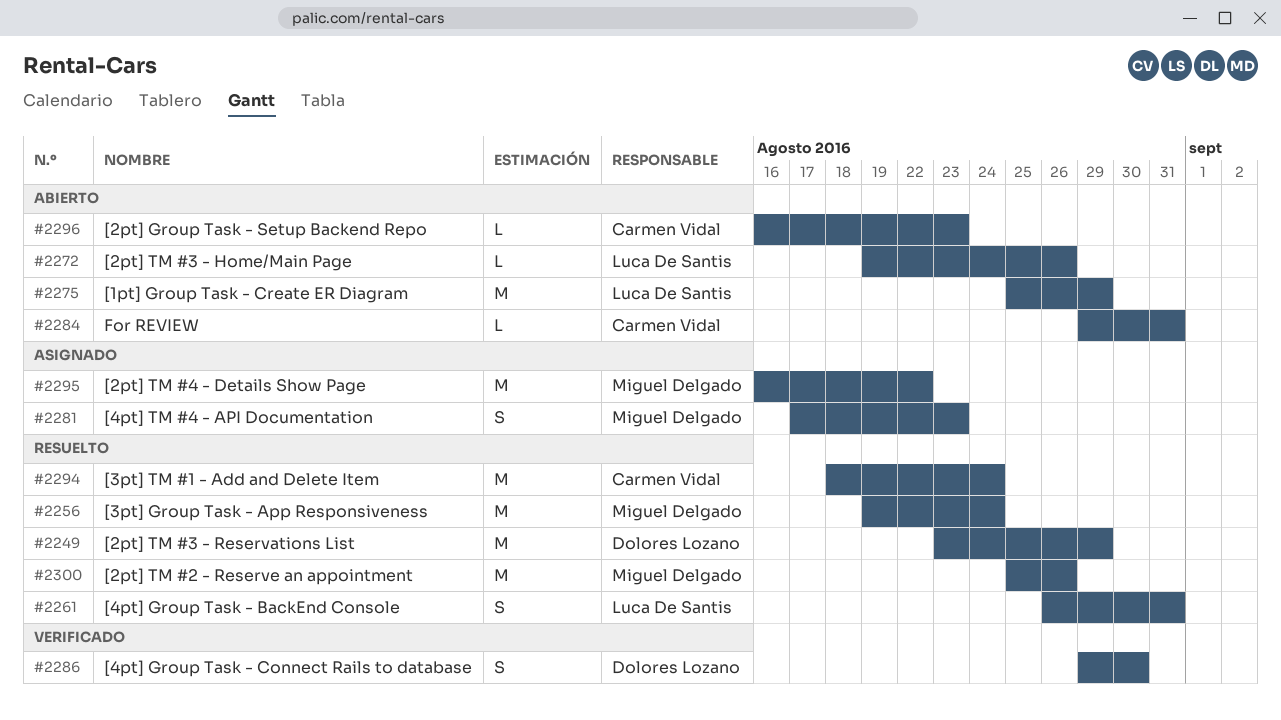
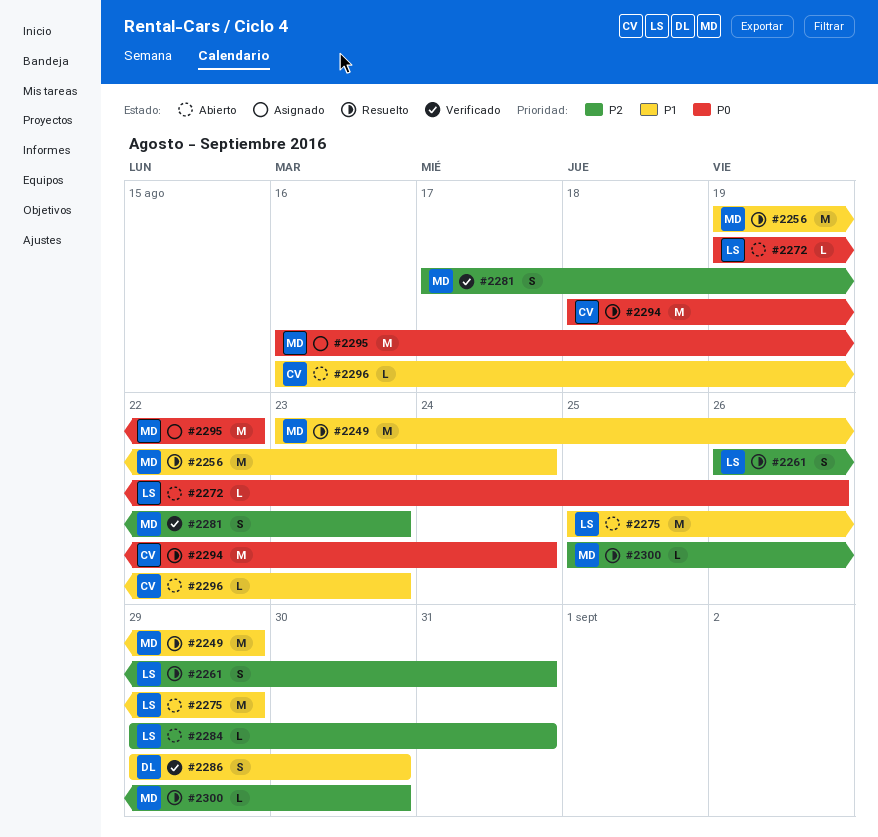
#2249, owner: Dolores Lozano -> Miguel Delgado
#2281, status: Asignado -> Verificado
#2284, owner: Carmen Vidal -> Luca De Santis
#2300, estimate: M -> L
#2300, due: Aug 26 -> Aug 30

